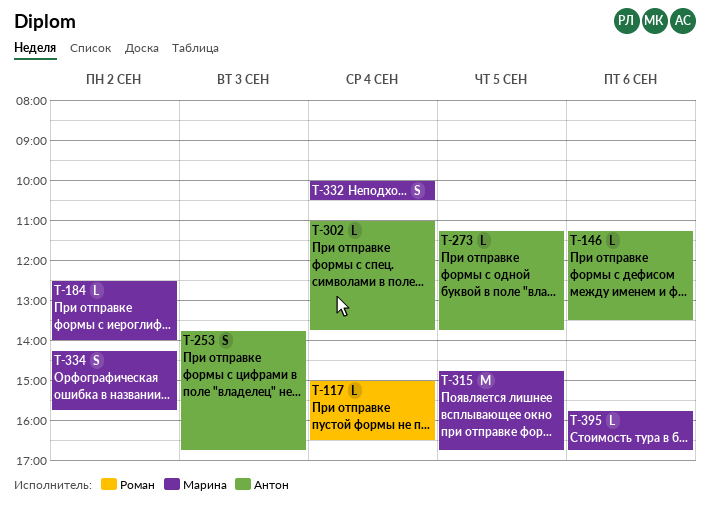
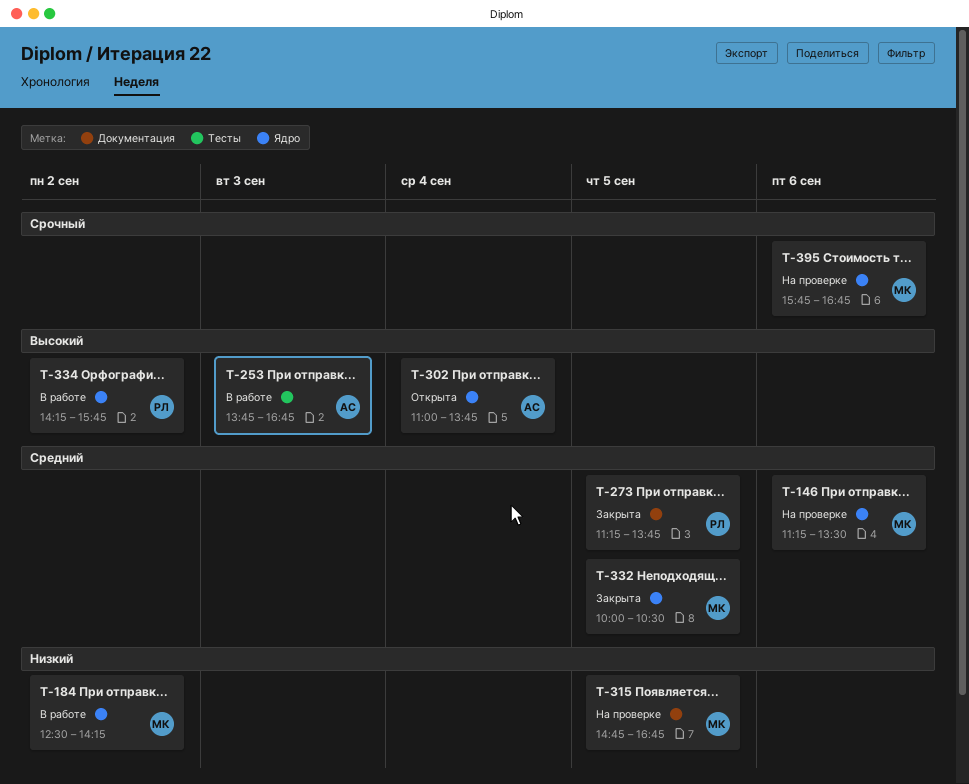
T-117: present -> none
T-146, owner: Антон -> Марина
T-184, ends: 14:00 -> 14:15
T-273, owner: Антон -> Роман
T-332, day: Sep 4 -> Sep 5
T-334, owner: Марина -> Роман

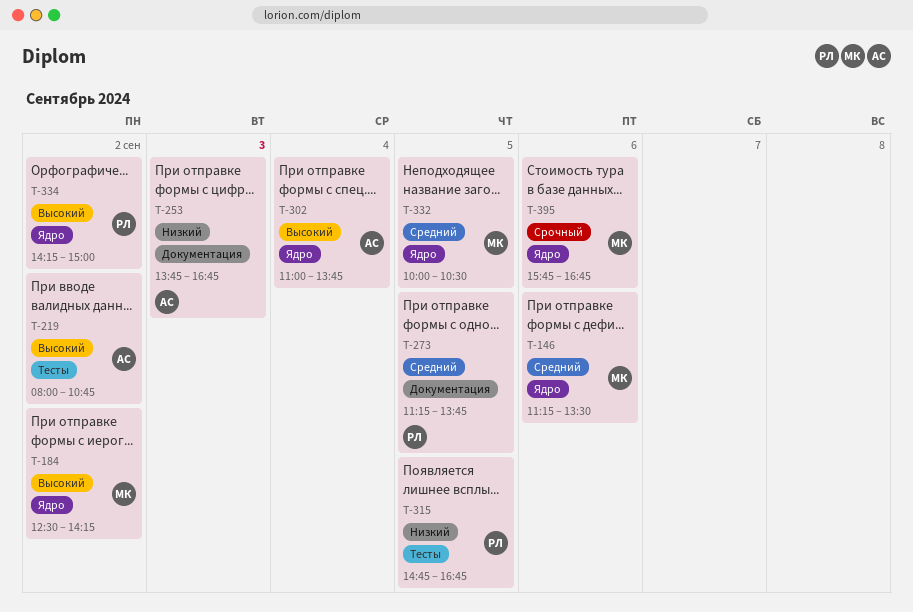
T-184, priority: Низкий -> Высокий
T-219: none -> present
T-253, priority: Высокий -> Низкий
T-253, label: Тесты -> Документация
T-315, owner: МК -> РЛ
T-315, label: Документация -> Тесты
T-334, ends: 15:45 -> 15:00

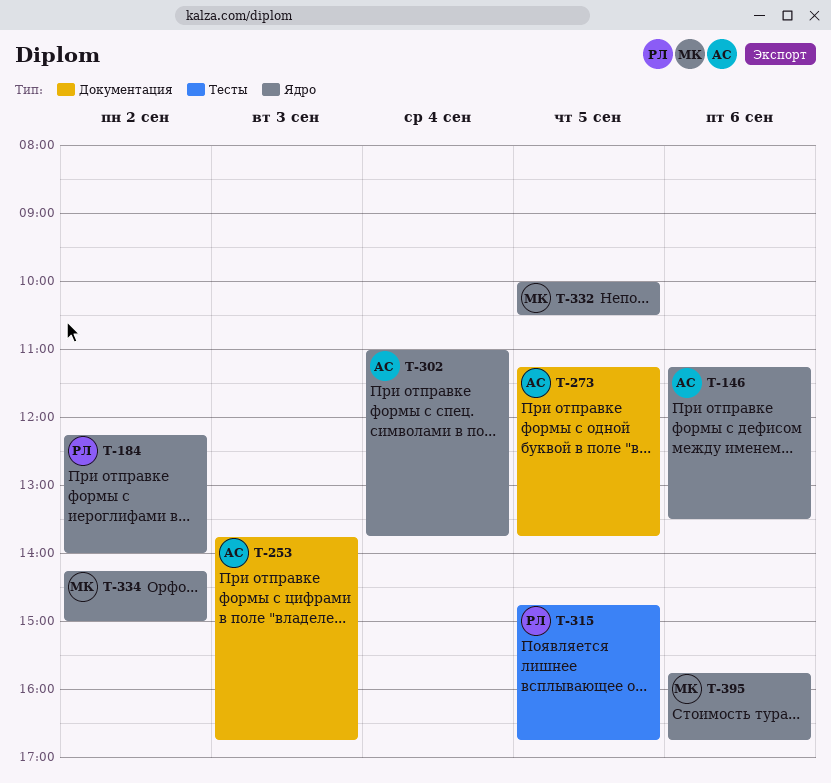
T-146, owner: МК -> АС
T-184, owner: МК -> РЛ
T-184, begins: 12:30 -> 12:15
T-184, ends: 14:15 -> 14:00
T-219: present -> none
T-273, owner: РЛ -> АС
T-334, owner: РЛ -> МК

